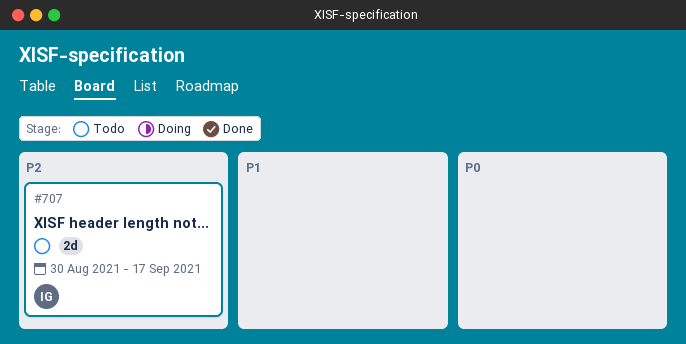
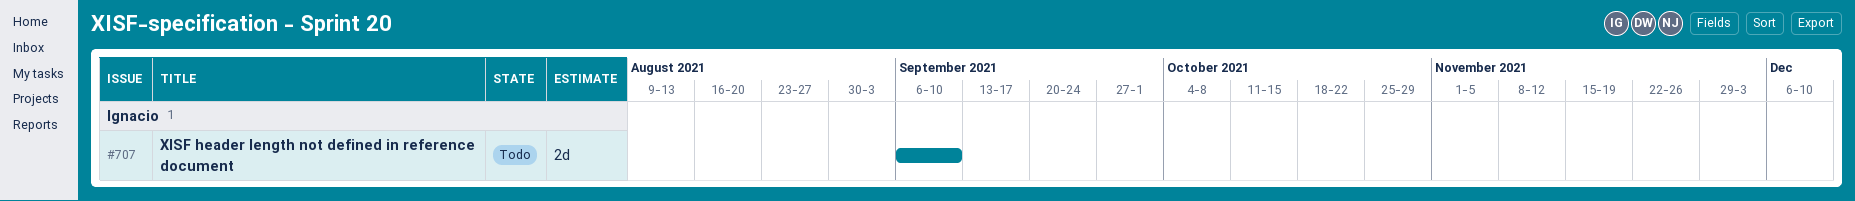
#707, start: Aug 30 -> Sep 6
#707, due: Sep 17 -> Sep 10

